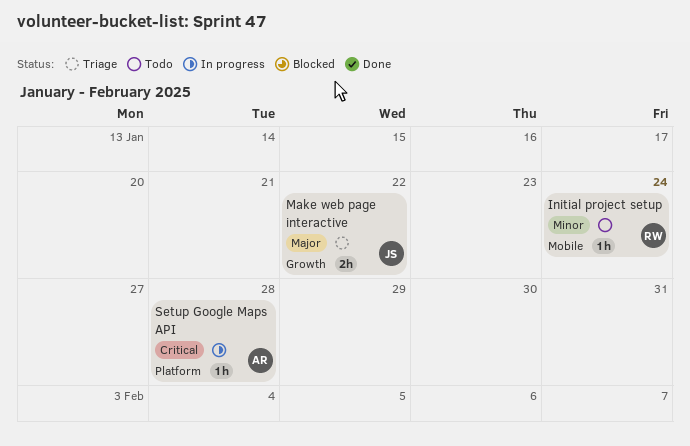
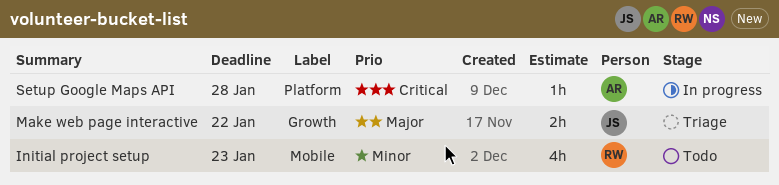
Initial project setup, estimate: 1h -> 4h
Initial project setup, due: Jan 24 -> Jan 23

